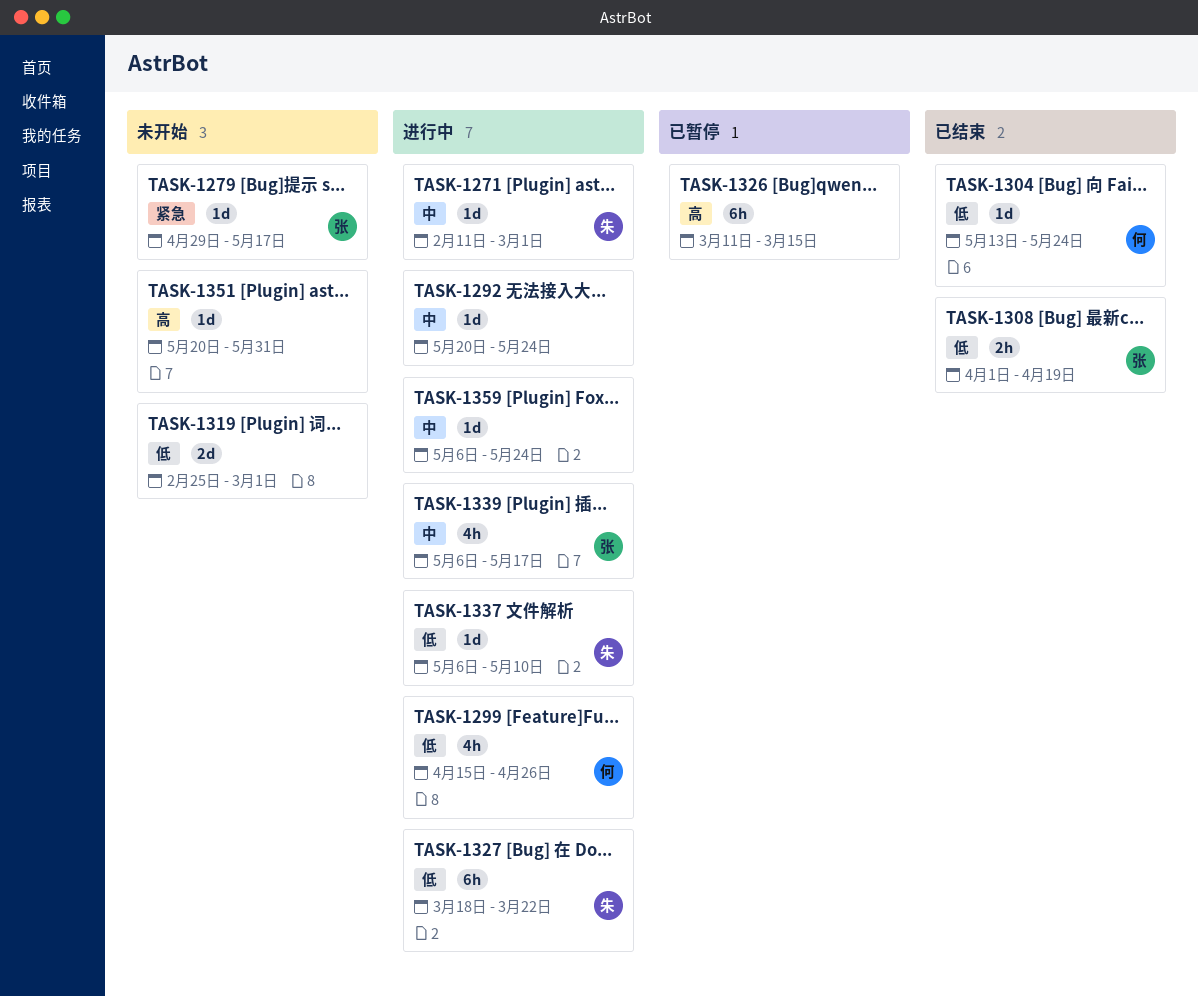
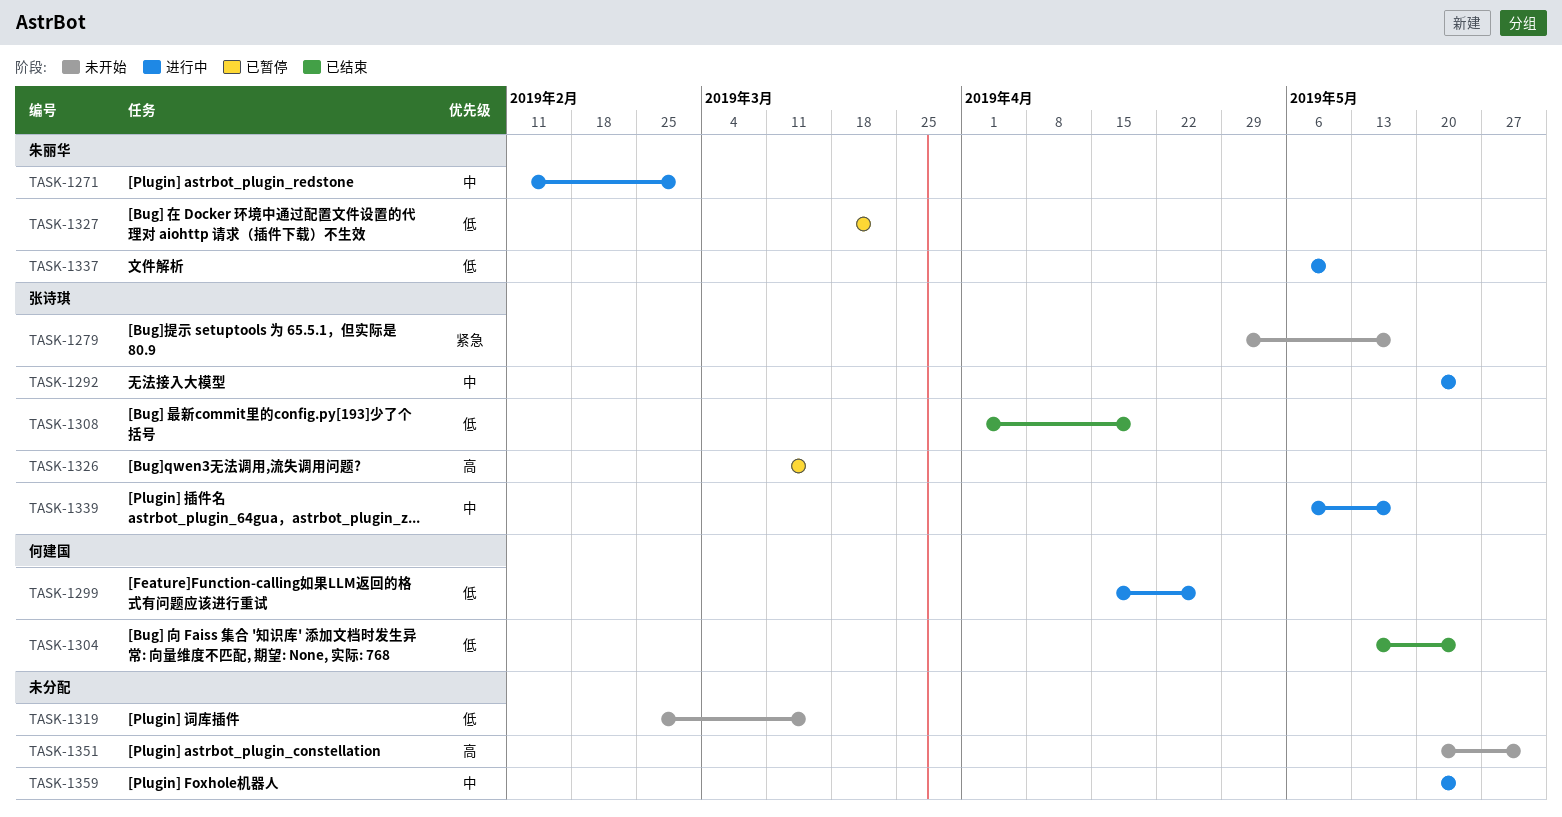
TASK-1292, owner: none -> 张诗琪
TASK-1319, due: Mar 1 -> Mar 15
TASK-1326, owner: none -> 张诗琪
TASK-1327, status: 进行中 -> 已暂停
TASK-1359, start: May 6 -> May 20

